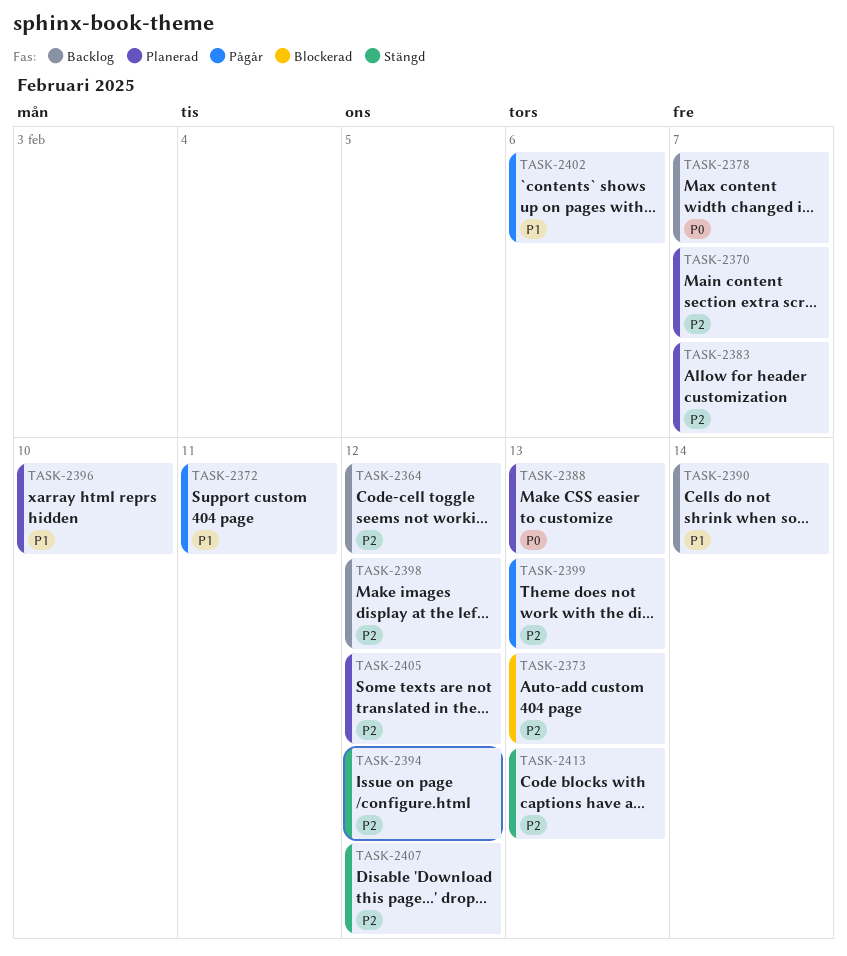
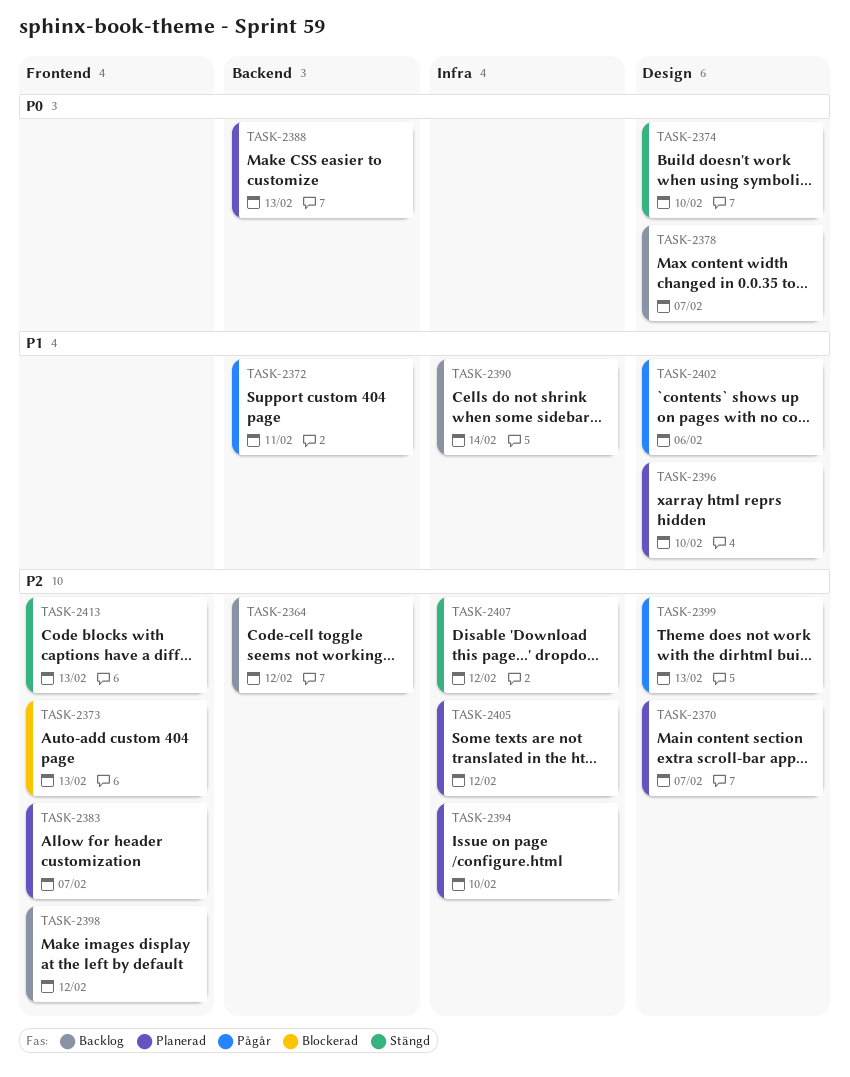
TASK-2374: none -> present
TASK-2394, status: Stängd -> Planerad
TASK-2394, due: Feb 12 -> Feb 10

